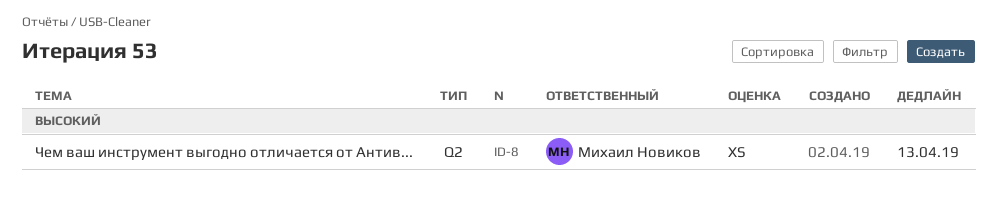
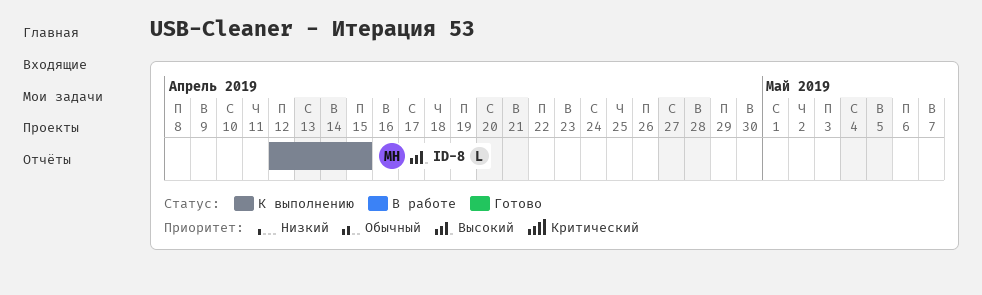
ID-8, estimate: XS -> L
ID-8, due: Apr 13 -> Apr 15

